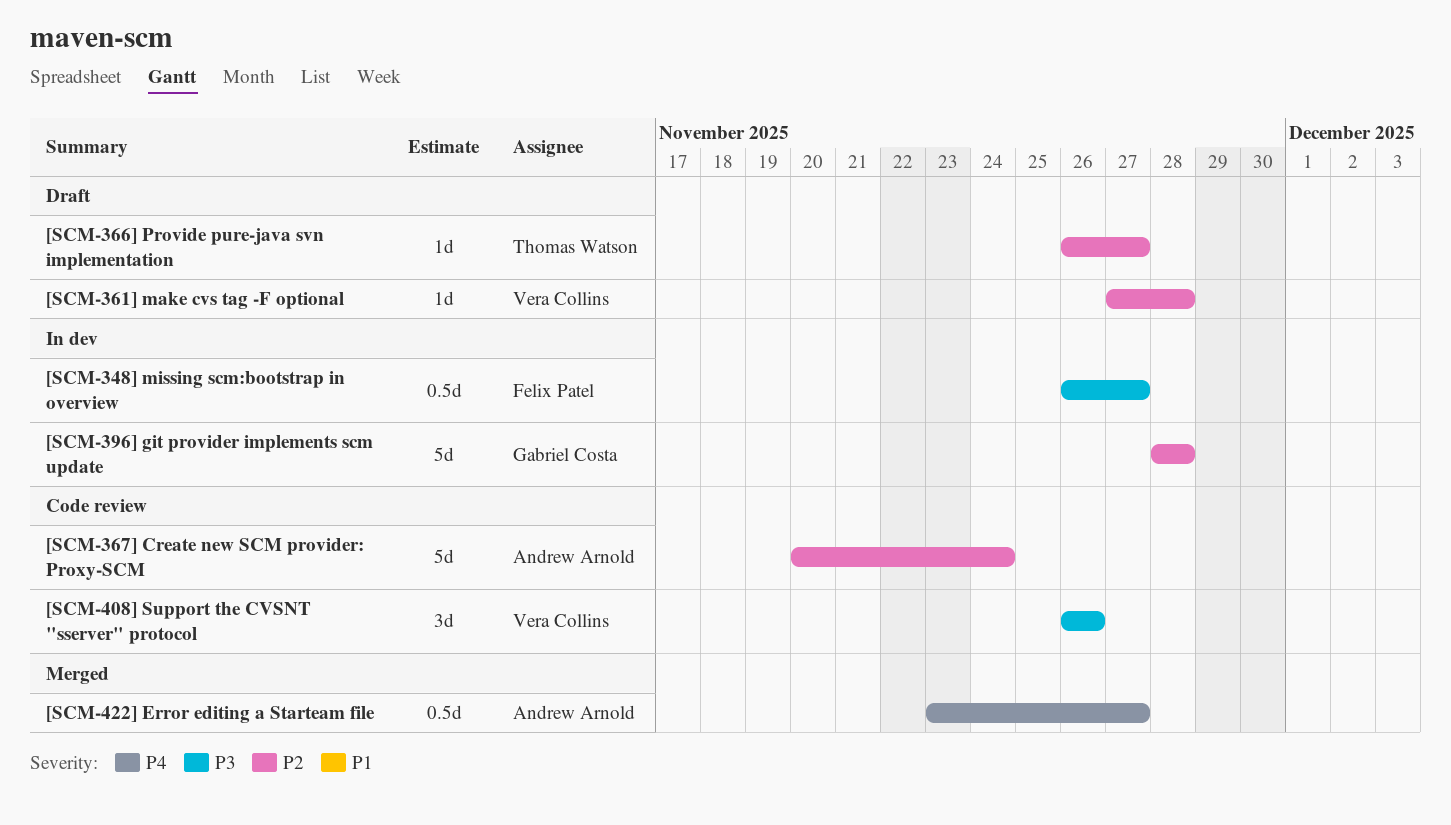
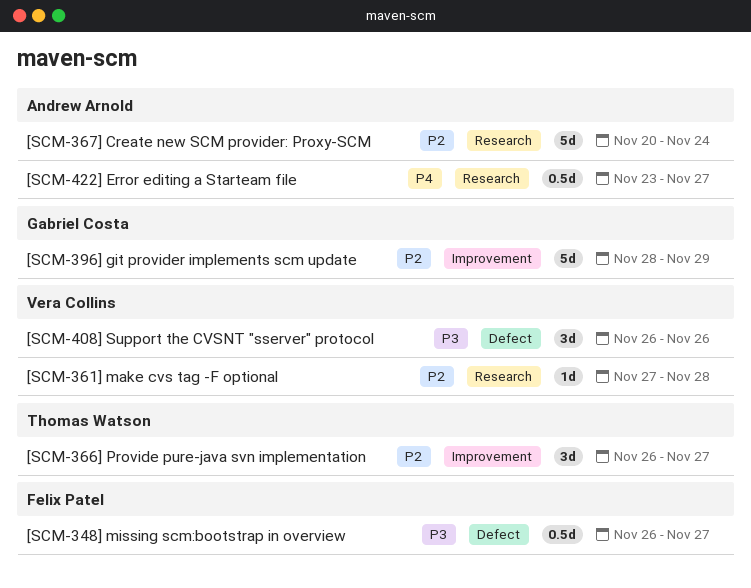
[SCM-366] Provide pure-java svn implementation, estimate: 1d -> 3d
[SCM-396] git provider implements scm update, due: Nov 28 -> Nov 29

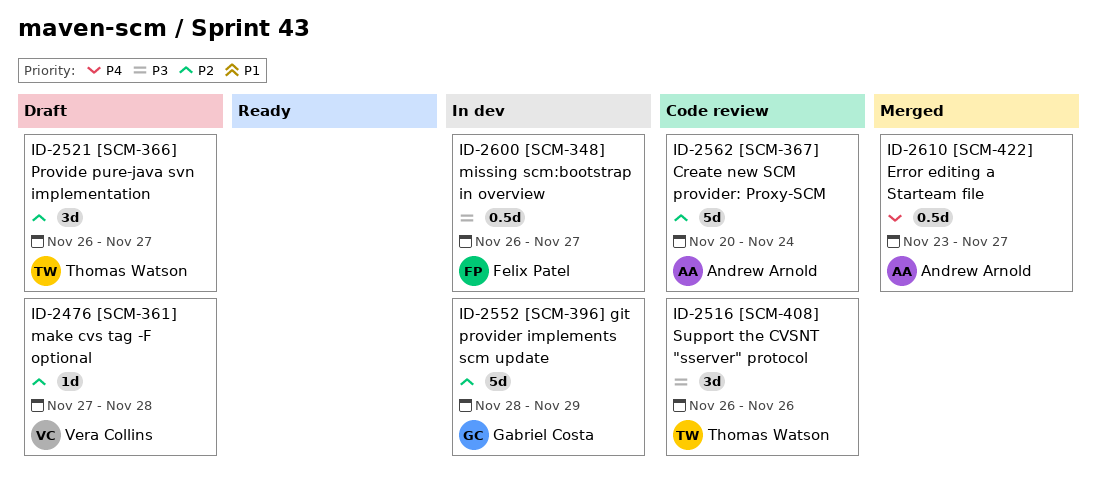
[SCM-408] Support the CVSNT "sserver" protocol, owner: Vera Collins -> Thomas Watson

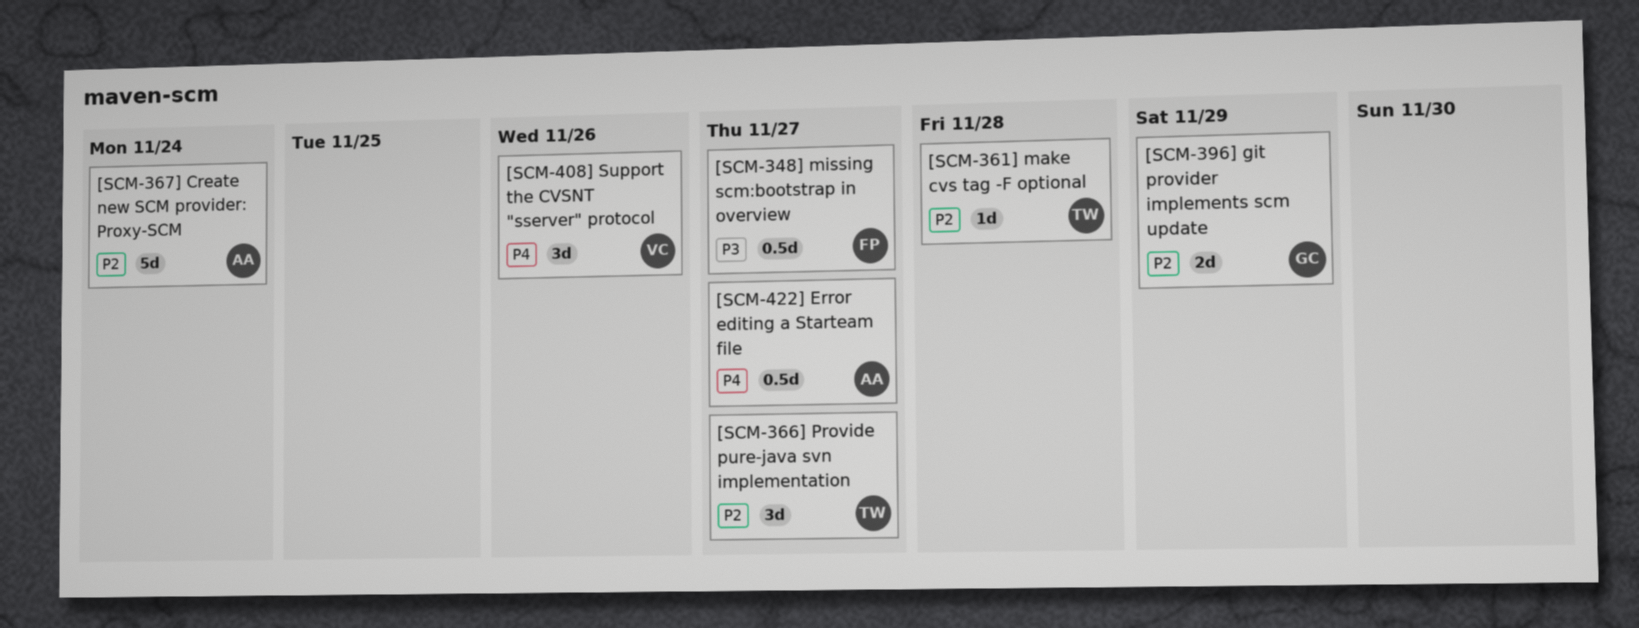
[SCM-361] make cvs tag -F optional, owner: Vera Collins -> Thomas Watson
[SCM-396] git provider implements scm update, estimate: 5d -> 2d
[SCM-408] Support the CVSNT "sserver" protocol, owner: Thomas Watson -> Vera Collins
[SCM-408] Support the CVSNT "sserver" protocol, priority: P3 -> P4

